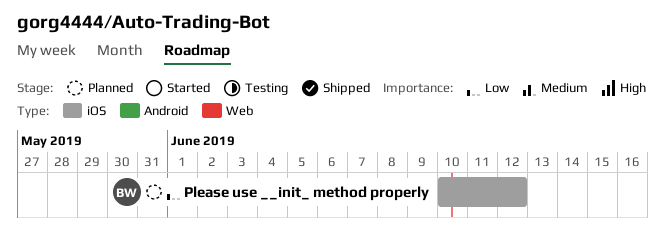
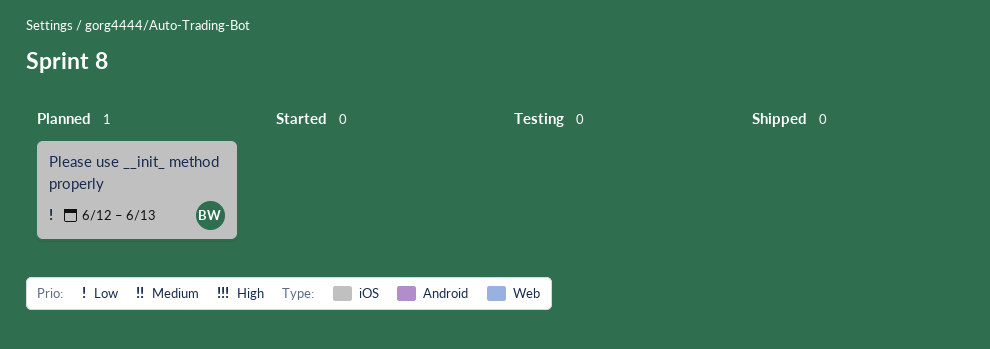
Please use __init_ method properly, start: Jun 10 -> Jun 12
Please use __init_ method properly, due: Jun 12 -> Jun 13

